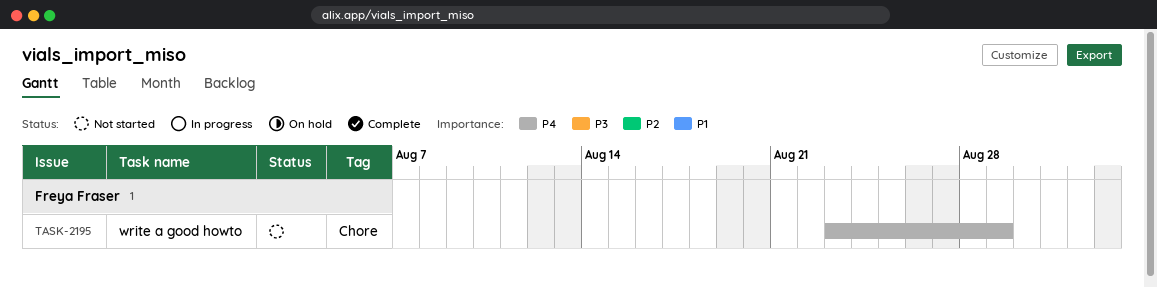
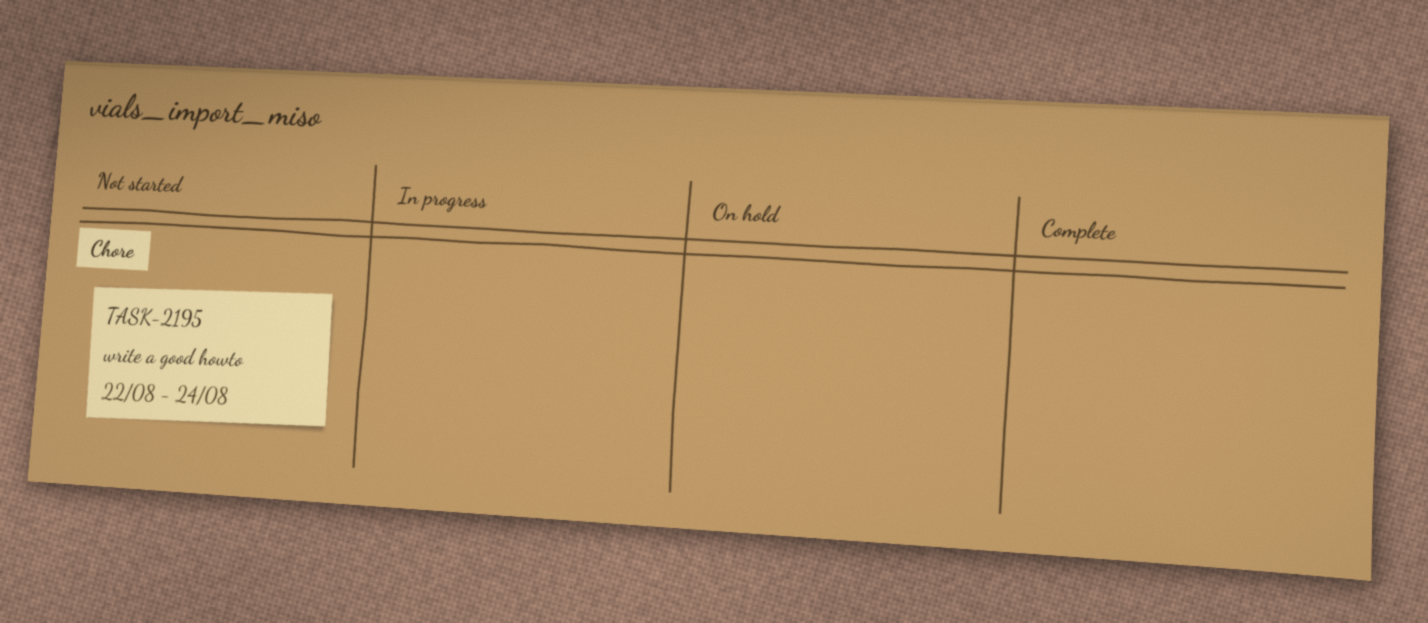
TASK-2195, start: Aug 23 -> Aug 22
TASK-2195, due: Aug 29 -> Aug 24

